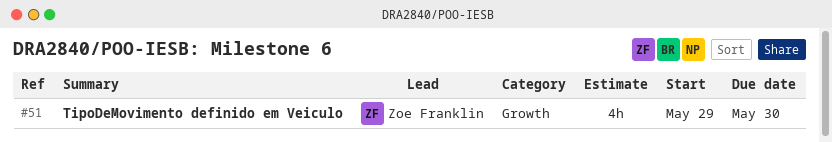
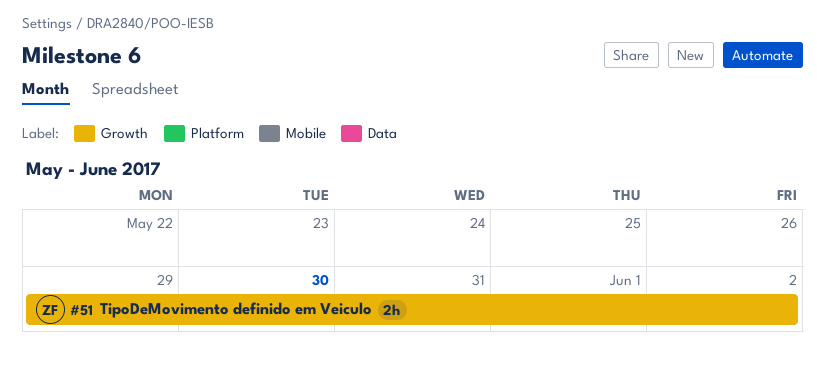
#51, estimate: 4h -> 2h
#51, due: May 30 -> Jun 2

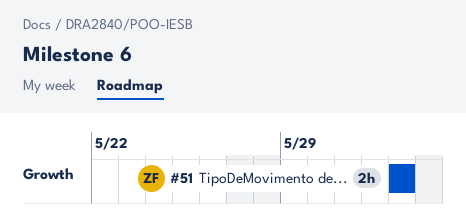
#51, start: May 29 -> Jun 2

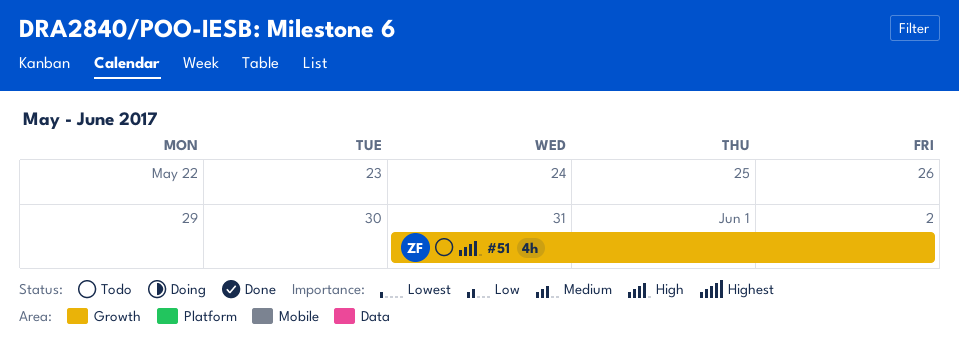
#51, estimate: 2h -> 4h
#51, start: Jun 2 -> May 31

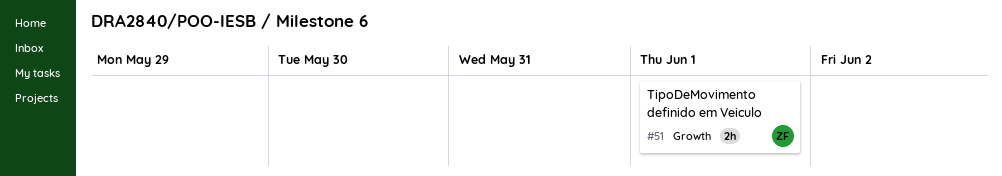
#51, estimate: 4h -> 2h
#51, due: Jun 2 -> Jun 1

